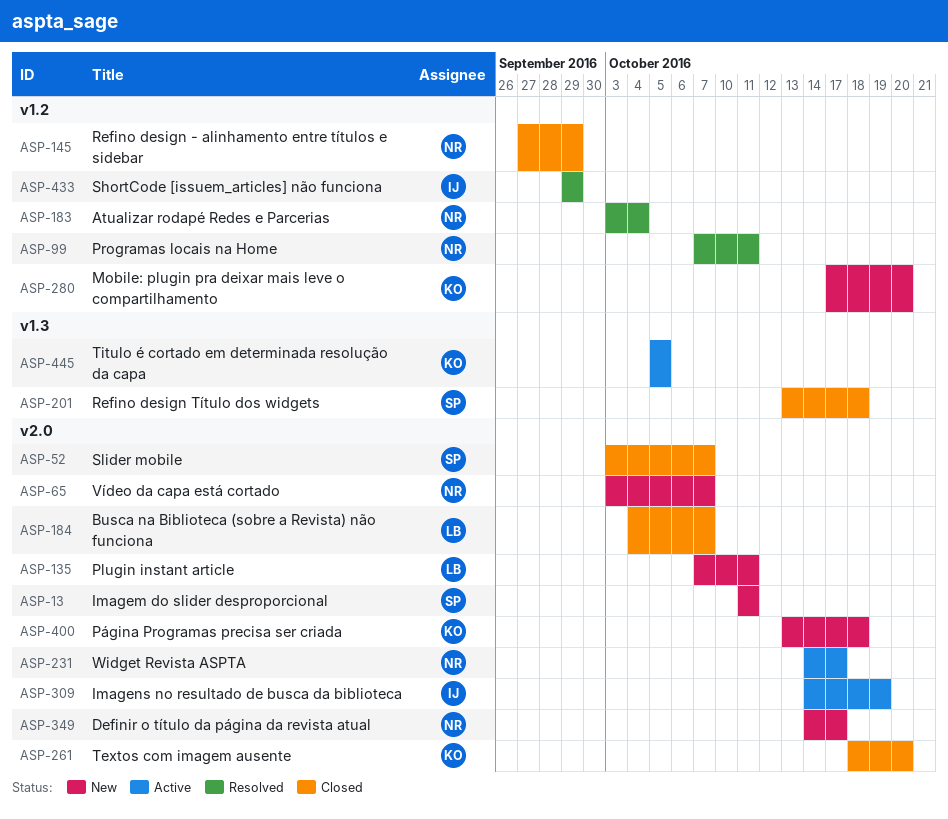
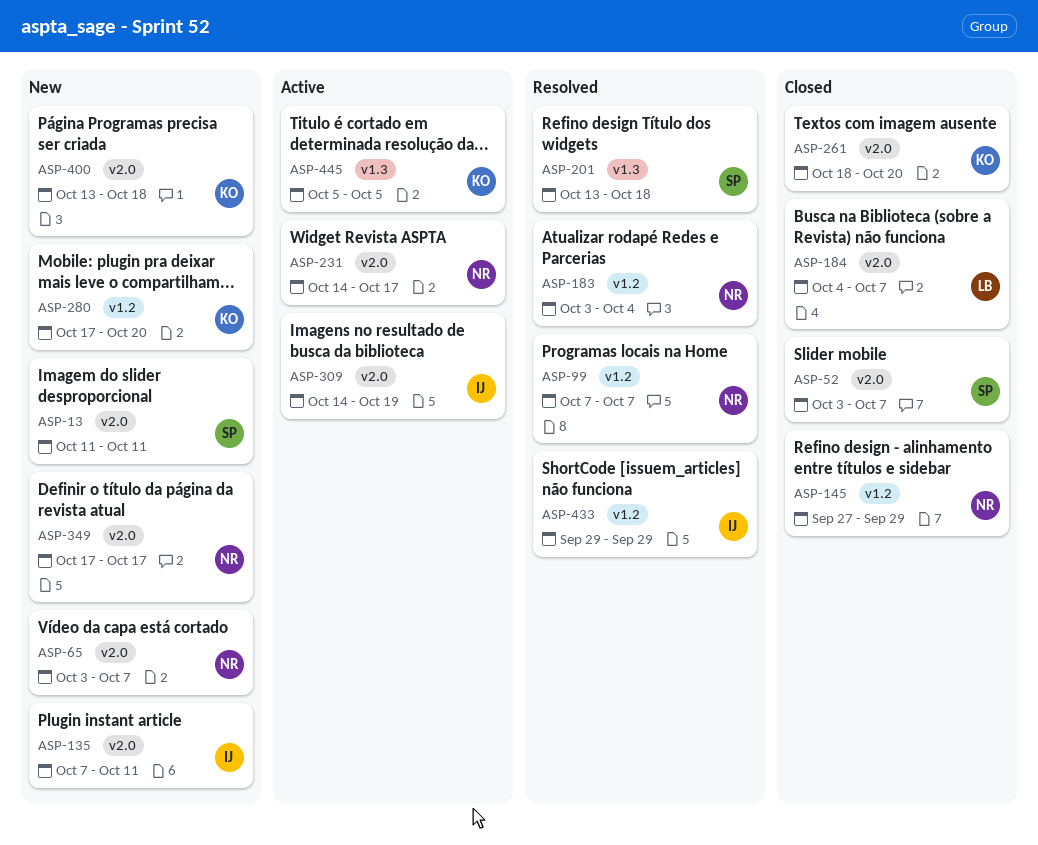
ASP-99, due: Oct 11 -> Oct 7
ASP-135, owner: LB -> IJ
ASP-201, status: Closed -> Resolved
ASP-349, start: Oct 14 -> Oct 17

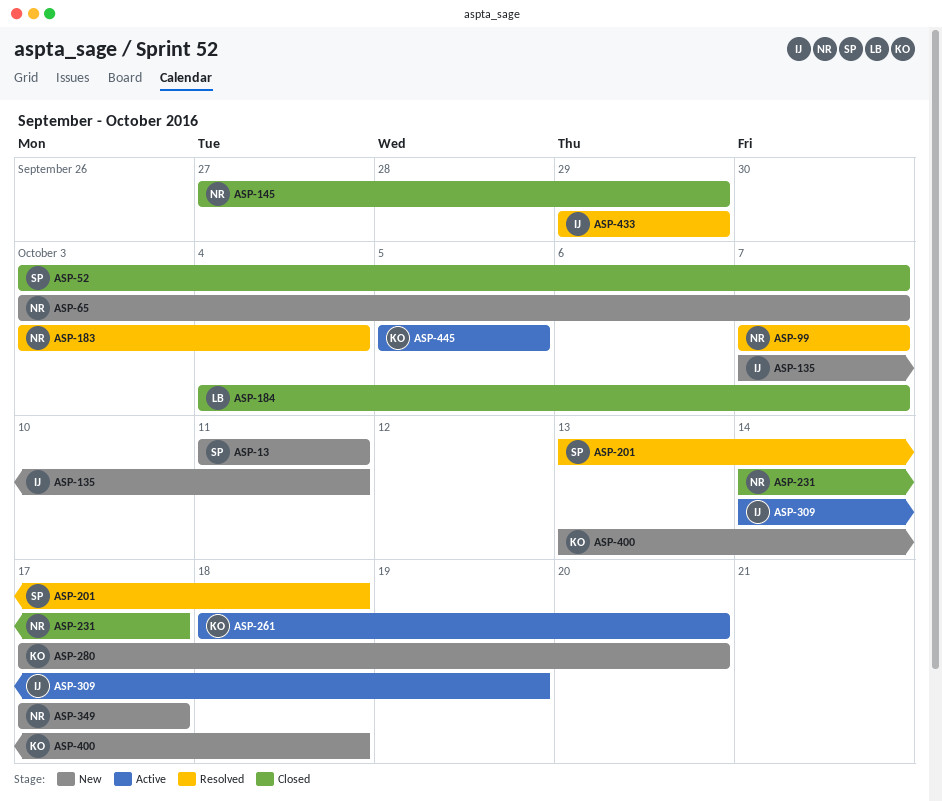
ASP-231, status: Active -> Closed
ASP-261, status: Closed -> Active

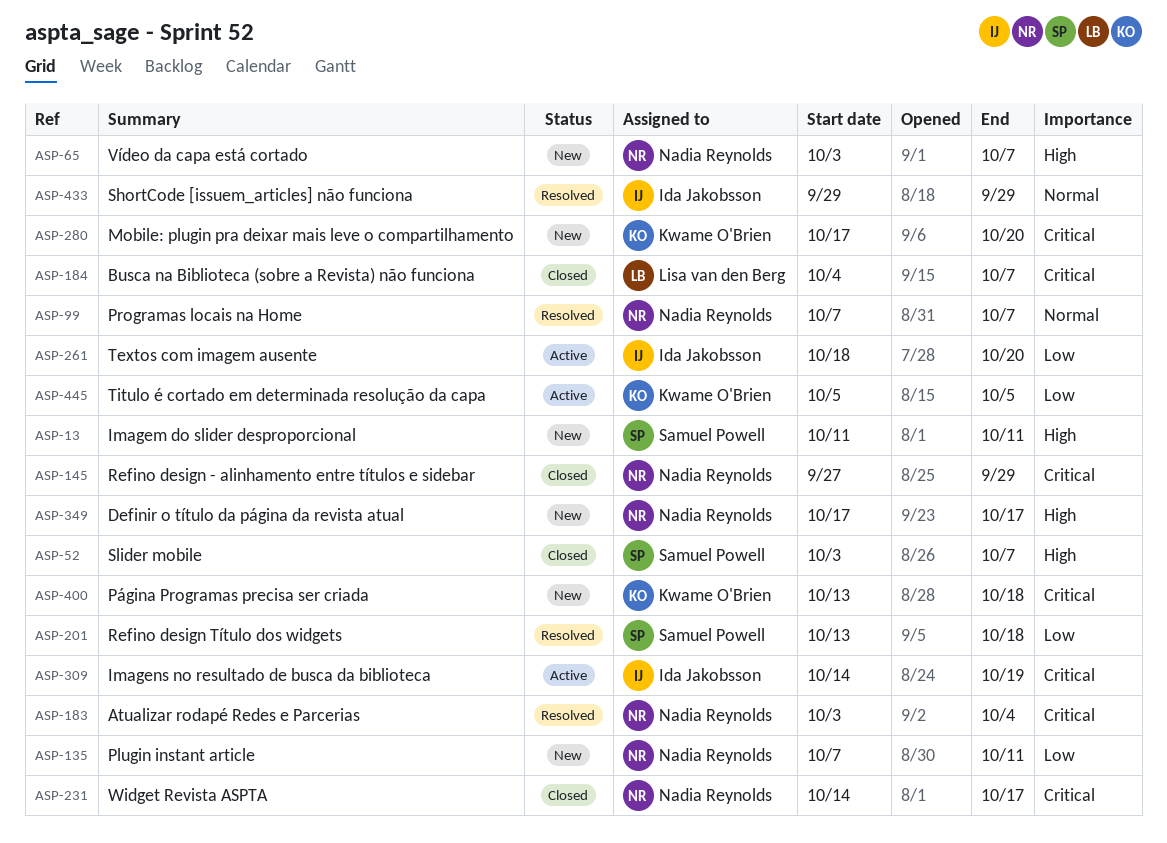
ASP-135, owner: Ida Jakobsson -> Nadia Reynolds
ASP-261, owner: Kwame O'Brien -> Ida Jakobsson

